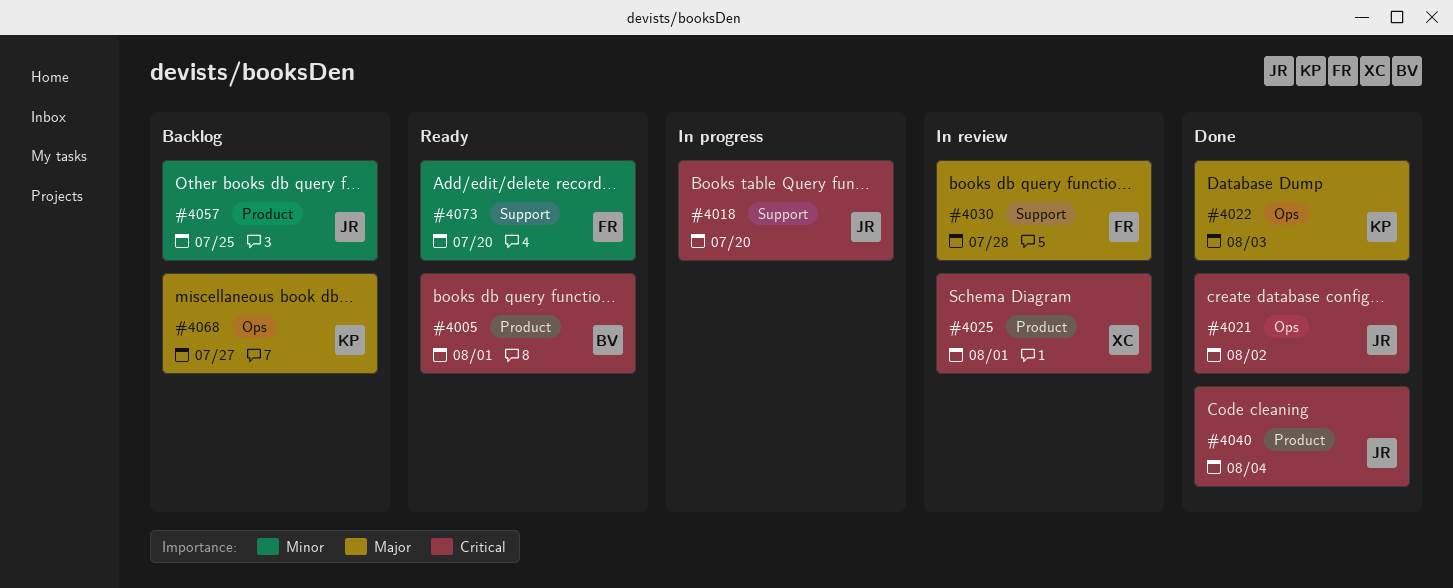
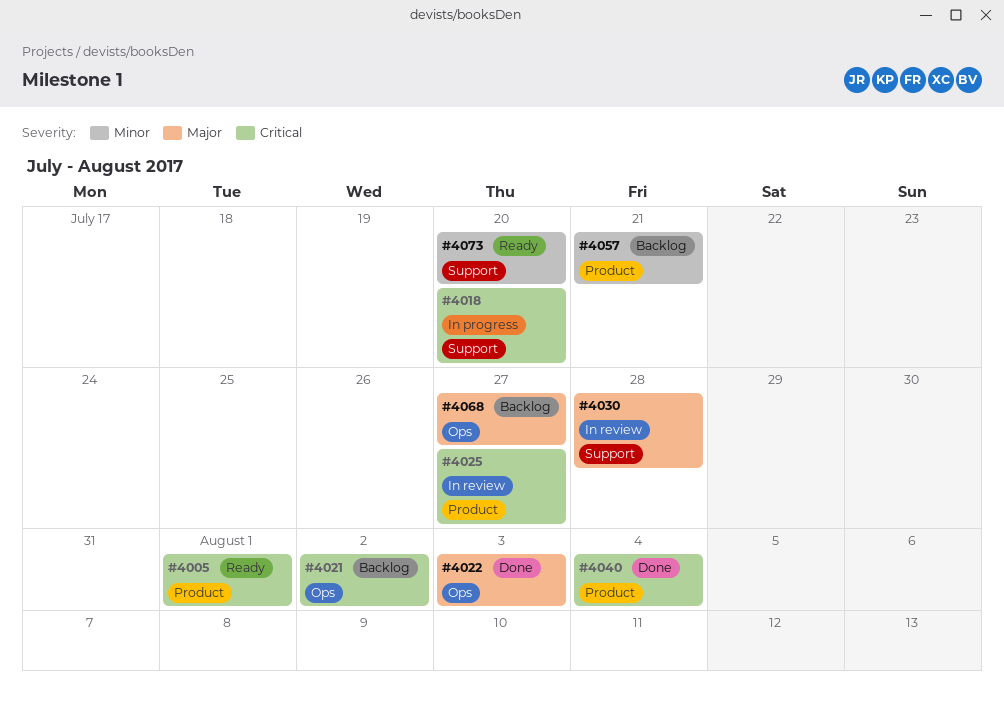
#4021, status: Done -> Backlog
#4025, due: Aug 1 -> Jul 27
#4057, due: Jul 25 -> Jul 21

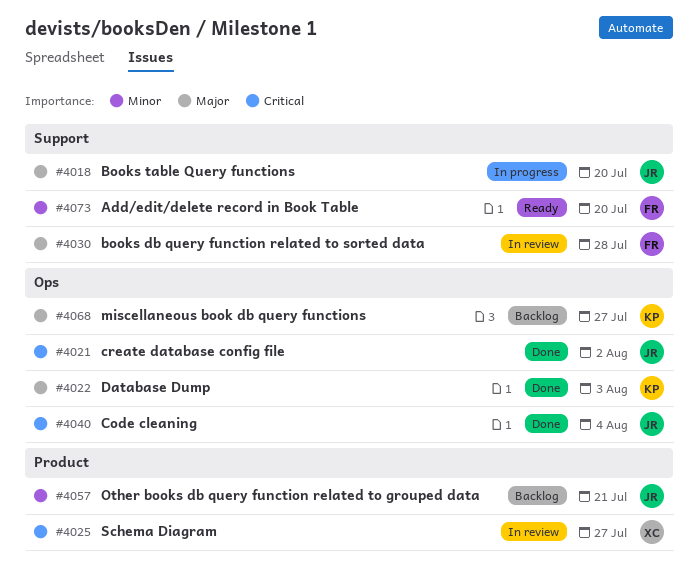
#4005: present -> none
#4018, priority: Critical -> Major
#4021, status: Backlog -> Done
#4040, label: Product -> Ops

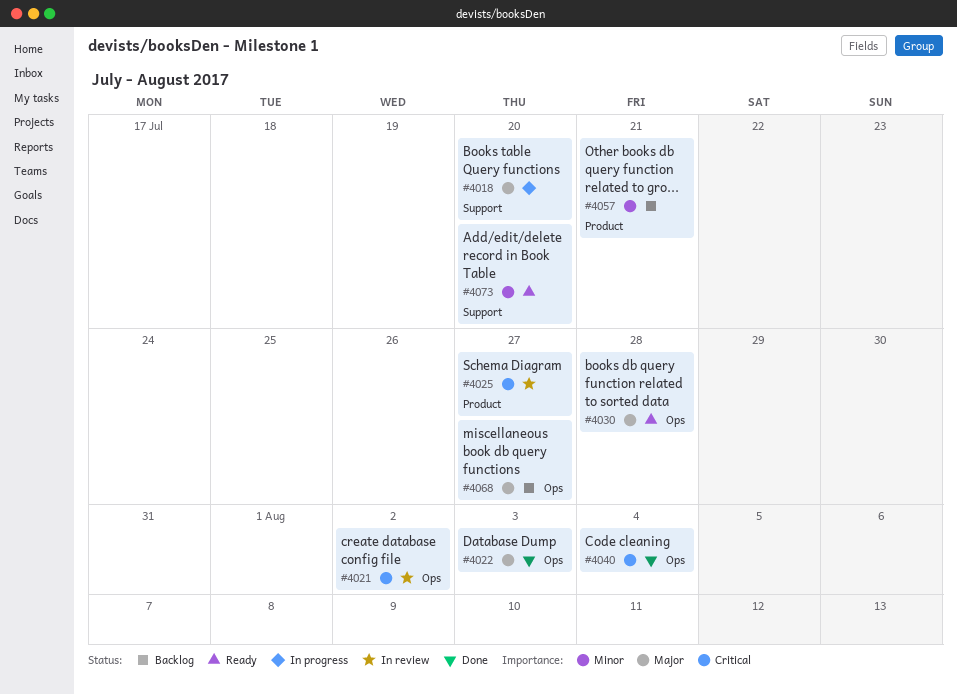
#4021, status: Done -> In review
#4030, status: In review -> Ready
#4030, label: Support -> Ops

